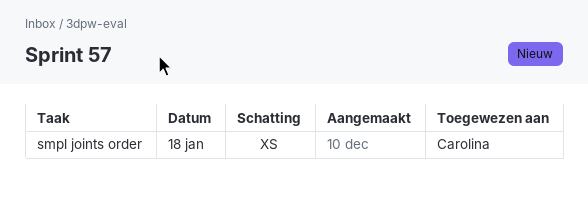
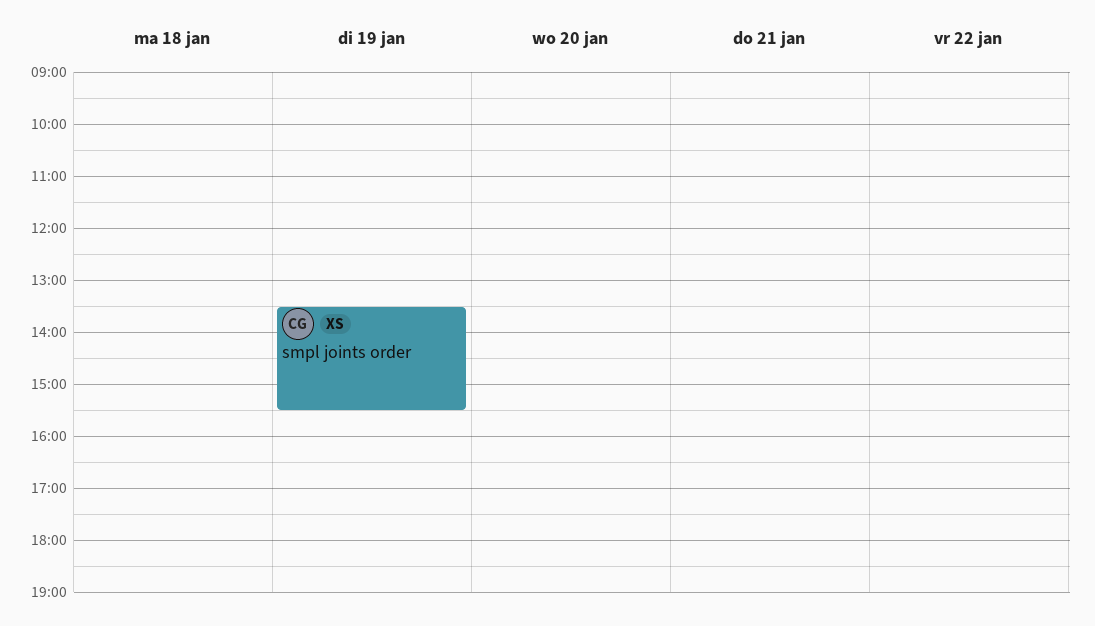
smpl joints order, day: Jan 18 -> Jan 19

